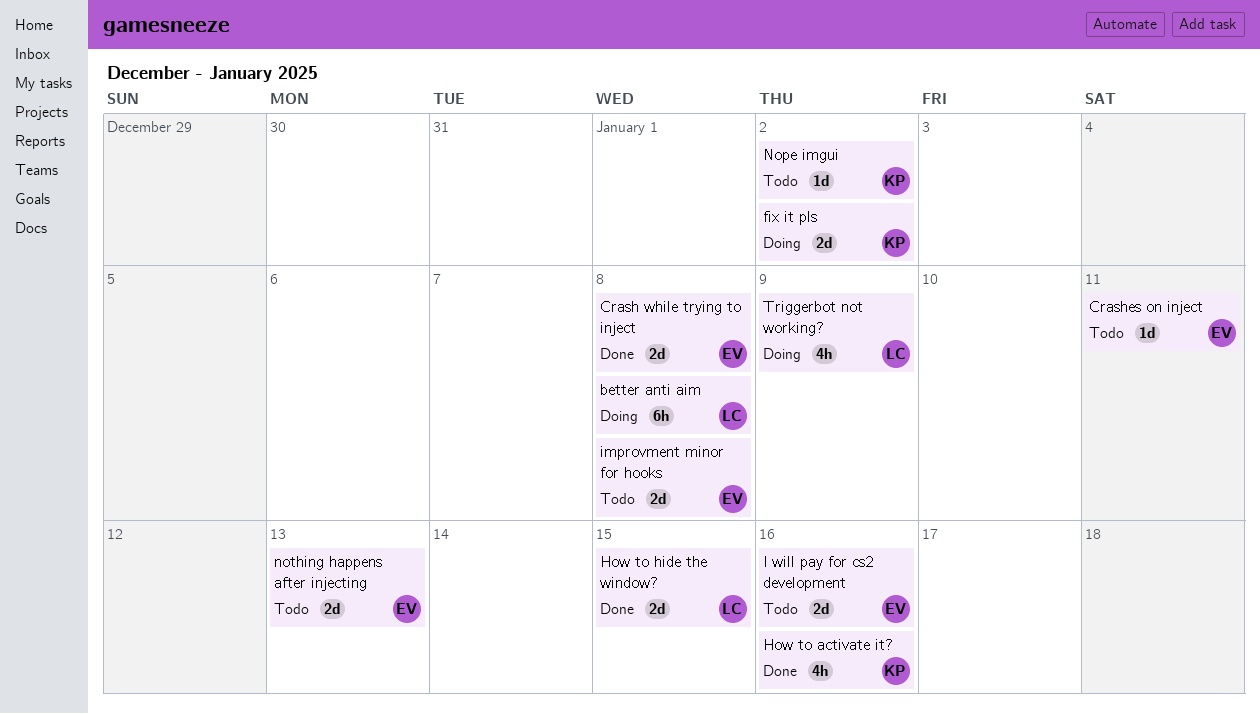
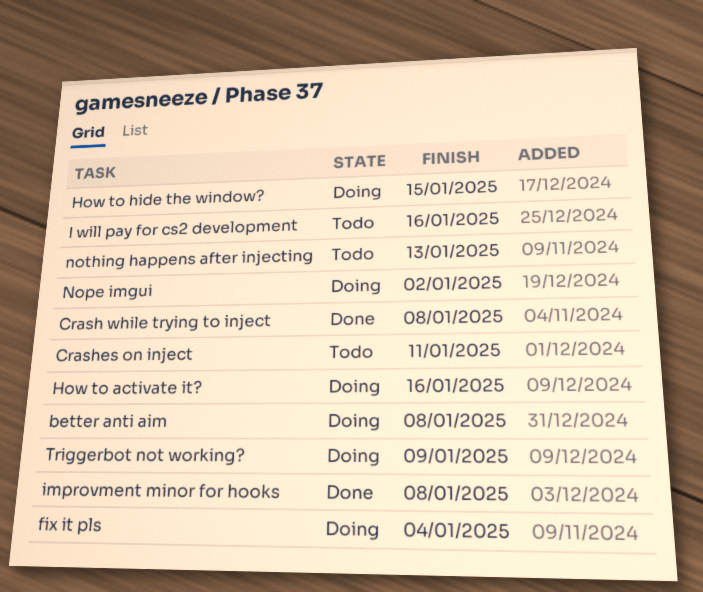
fix it pls, due: Jan 2 -> Jan 4
How to activate it?, status: Done -> Doing
How to hide the window?, status: Done -> Doing
improvment minor for hooks, status: Todo -> Done
Nope imgui, status: Todo -> Doing

